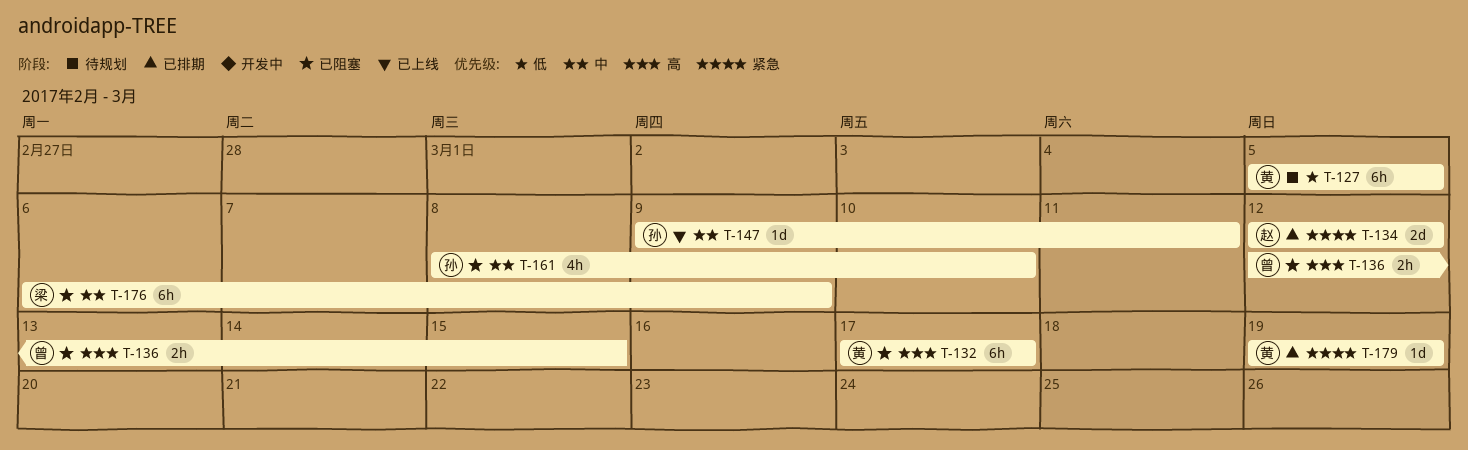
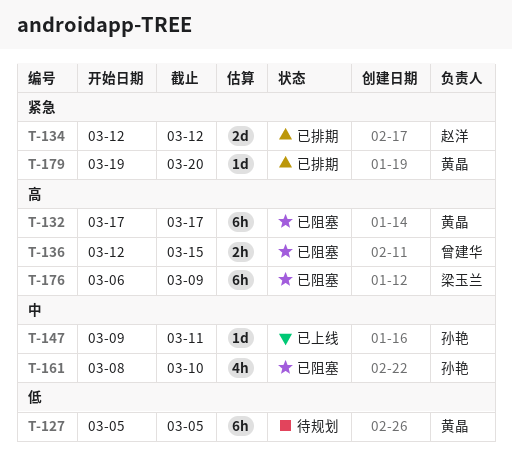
T-176, priority: 中 -> 高
T-179, due: Mar 19 -> Mar 20

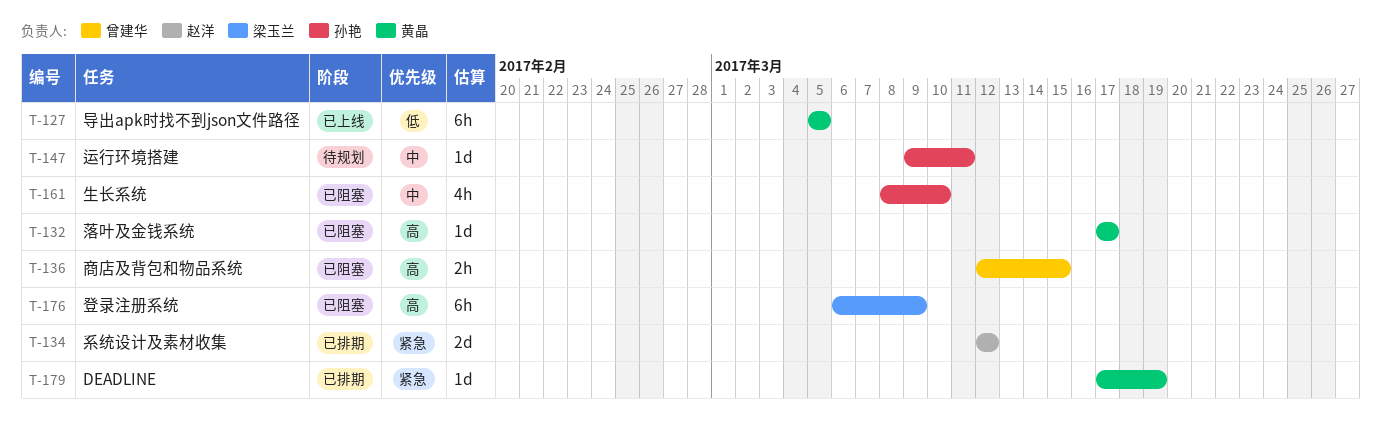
T-127, status: 待规划 -> 已上线
T-132, estimate: 6h -> 1d
T-147, status: 已上线 -> 待规划
T-179, start: Mar 19 -> Mar 17
T-179, due: Mar 20 -> Mar 19

